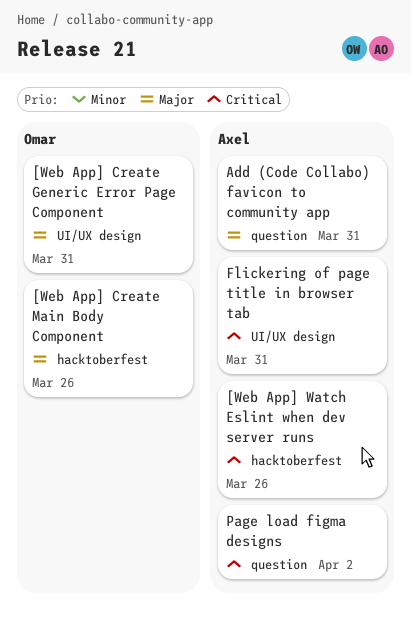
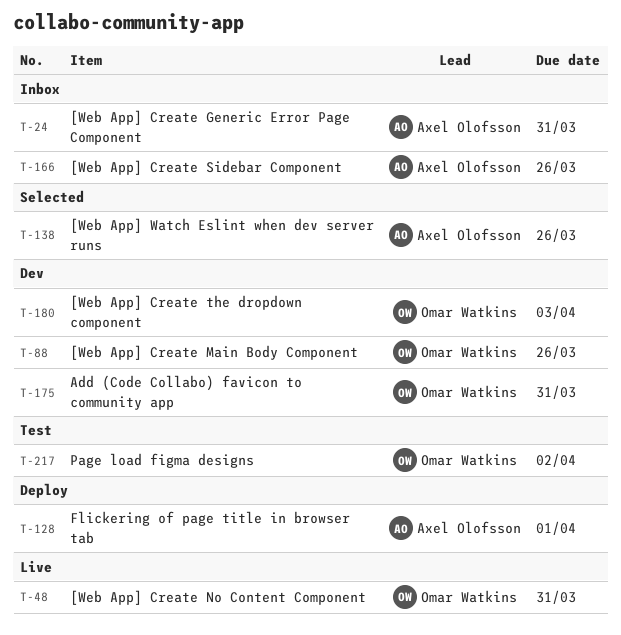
[Web App] Create Generic Error Page Component, owner: Omar Watkins -> Axel Olofsson
[Web App] Create No Content Component: none -> present
[Web App] Create Sidebar Component: none -> present
[Web App] Create the dropdown component: none -> present
Add (Code Collabo) favicon to community app, owner: Axel Olofsson -> Omar Watkins
Flickering of page title in browser tab, due: Mar 31 -> Apr 1
Page load figma designs, owner: Axel Olofsson -> Omar Watkins

